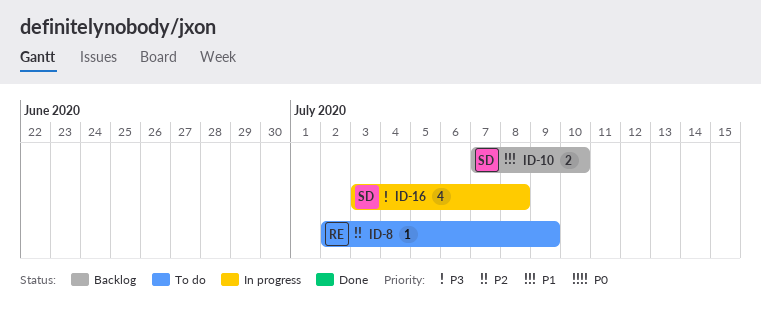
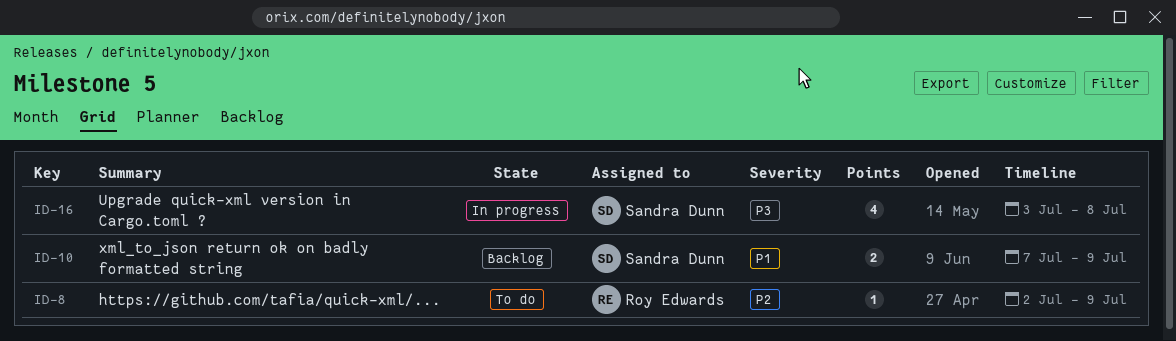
ID-10, due: Jul 10 -> Jul 9

